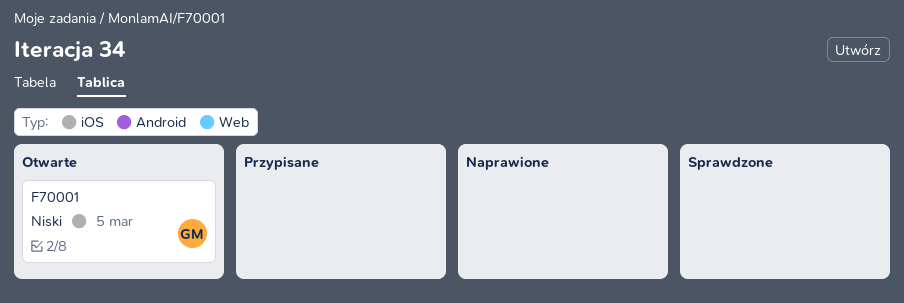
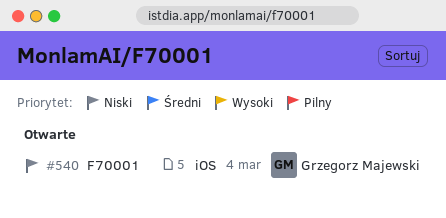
F70001, due: Mar 5 -> Mar 4

